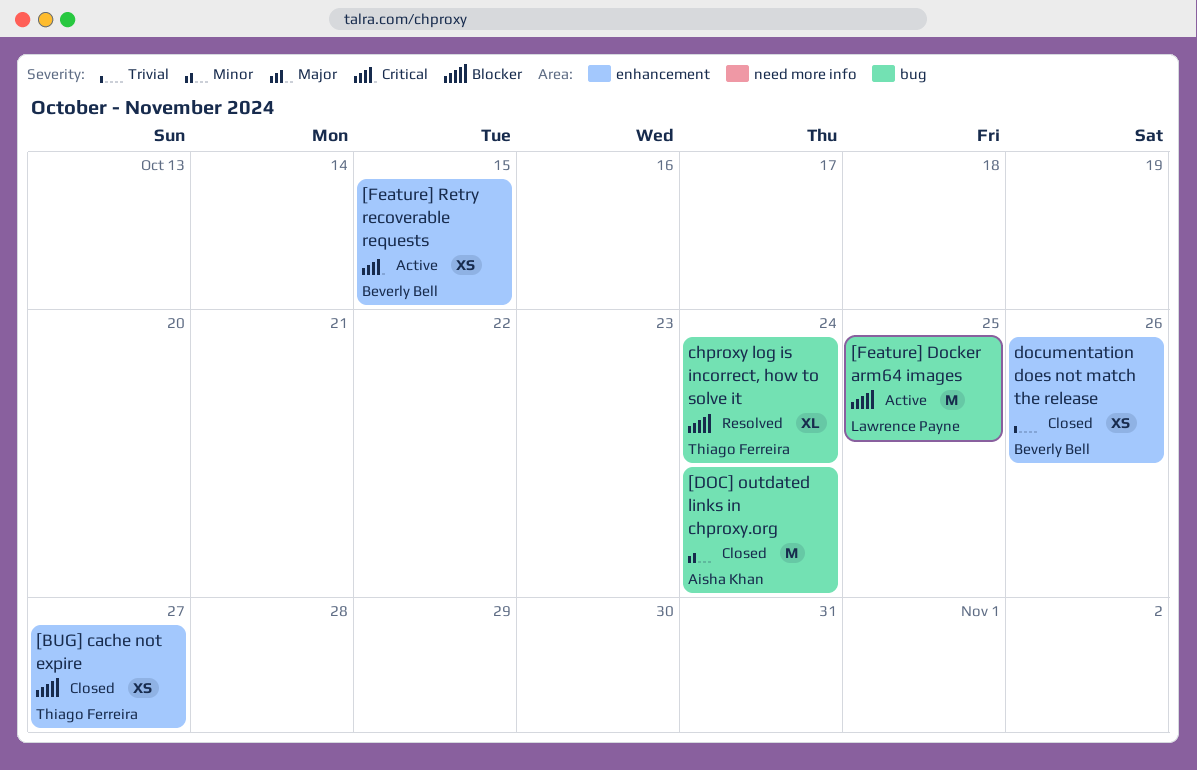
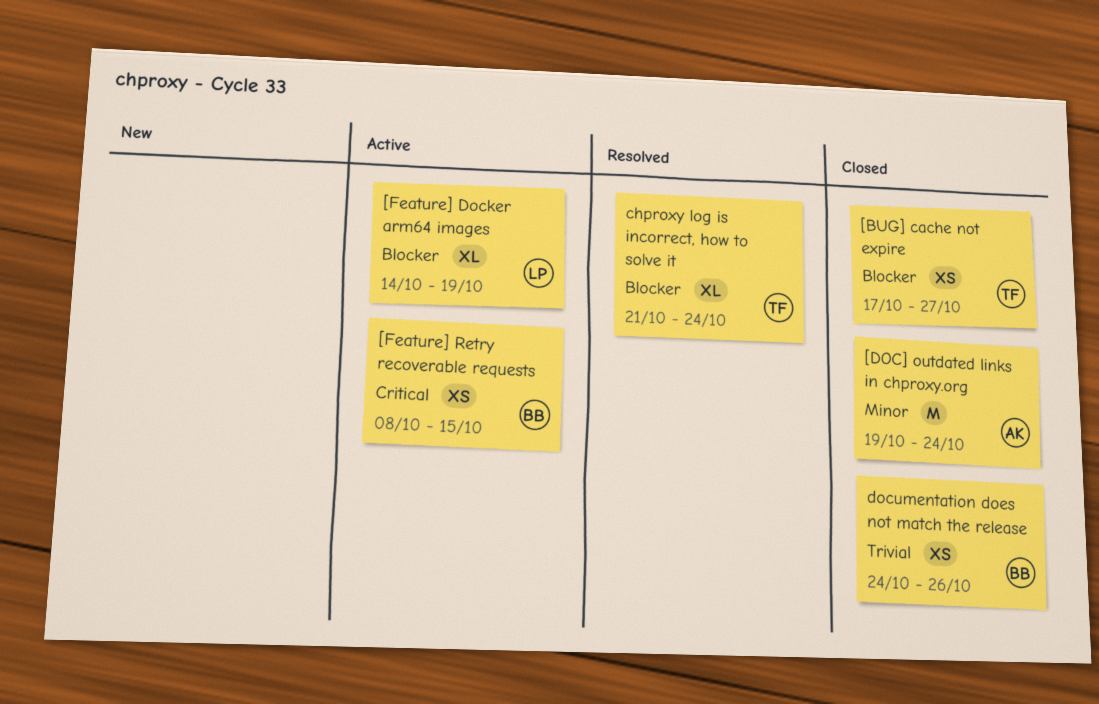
[Feature] Docker arm64 images, estimate: M -> XL
[Feature] Docker arm64 images, due: Oct 25 -> Oct 19

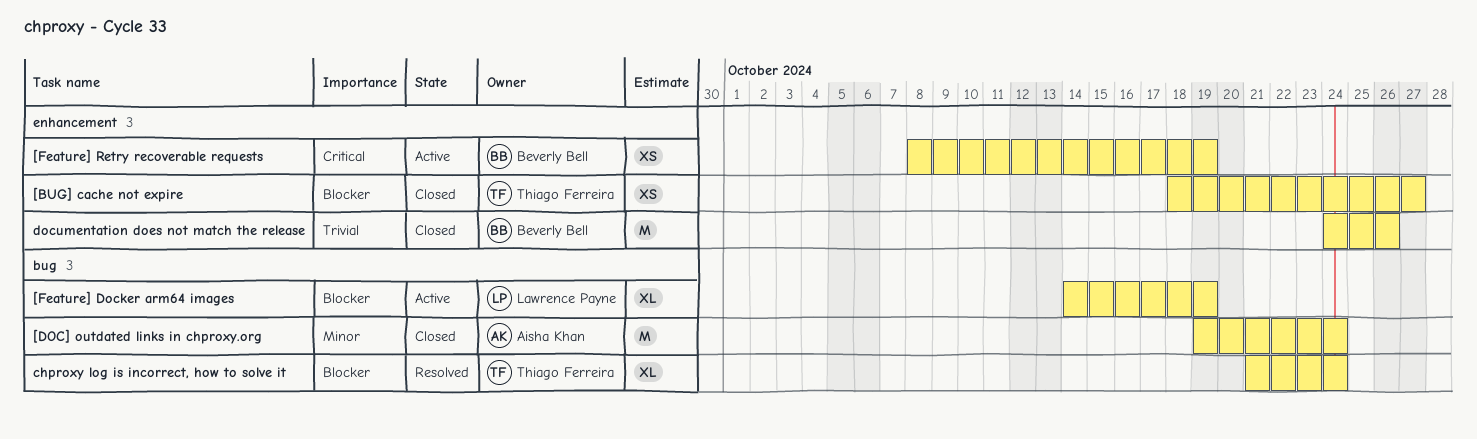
[BUG] cache not expire, start: Oct 17 -> Oct 18
[Feature] Retry recoverable requests, due: Oct 15 -> Oct 19
documentation does not match the release, estimate: XS -> M

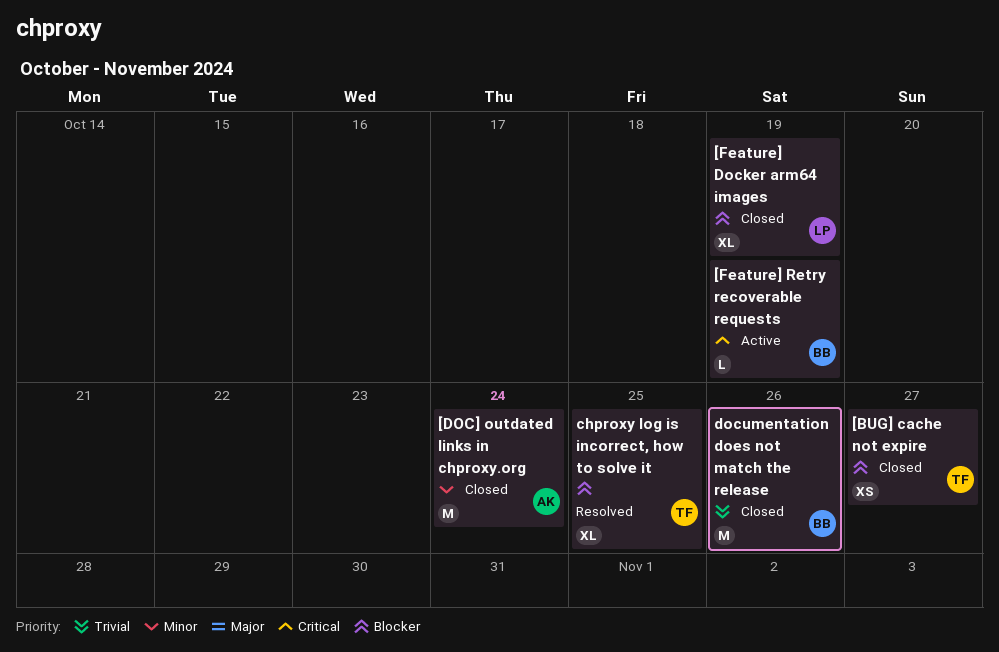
[Feature] Docker arm64 images, status: Active -> Closed
[Feature] Retry recoverable requests, estimate: XS -> L
chproxy log is incorrect, how to solve it, due: Oct 24 -> Oct 25

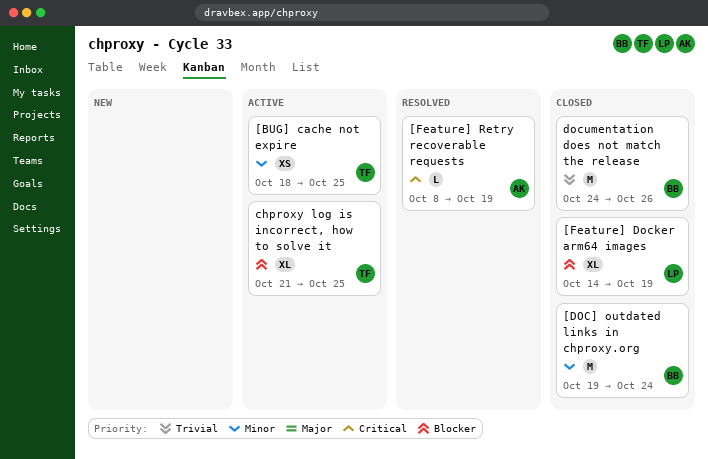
[BUG] cache not expire, status: Closed -> Active
[BUG] cache not expire, priority: Blocker -> Minor
[BUG] cache not expire, due: Oct 27 -> Oct 25
[DOC] outdated links in chproxy.org, owner: AK -> BB
[Feature] Retry recoverable requests, status: Active -> Resolved
[Feature] Retry recoverable requests, owner: BB -> AK
chproxy log is incorrect, how to solve it, status: Resolved -> Active

